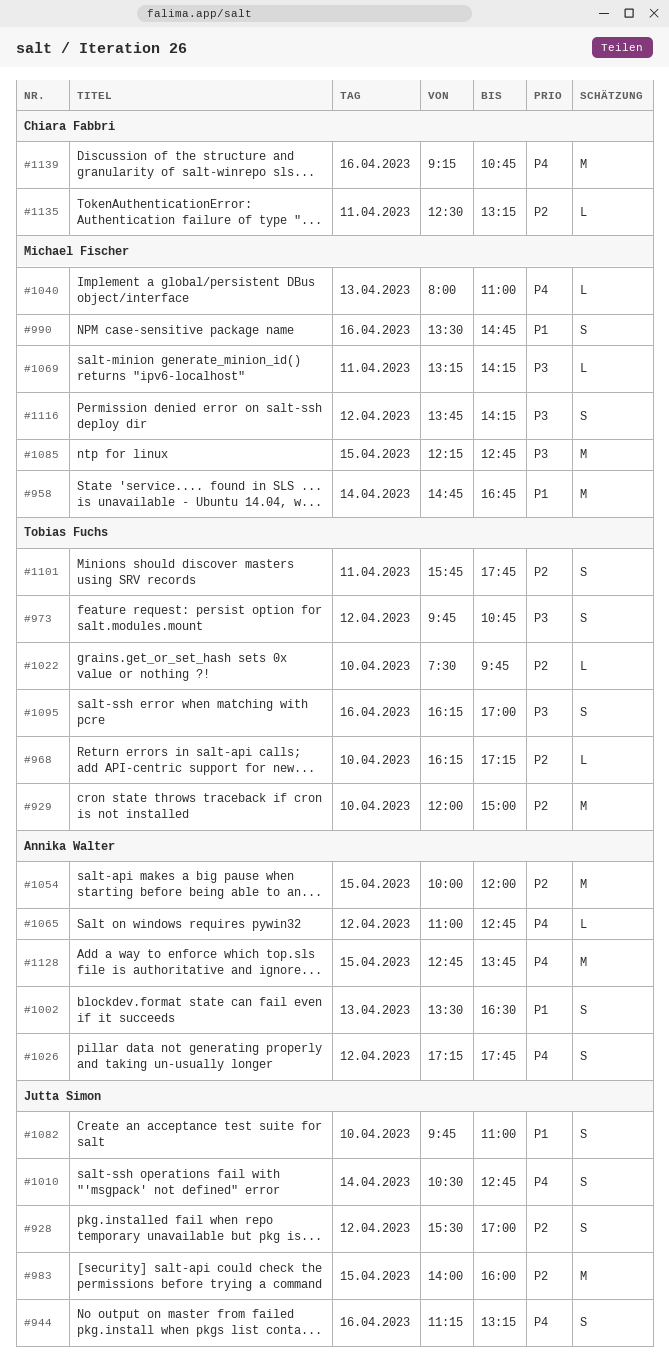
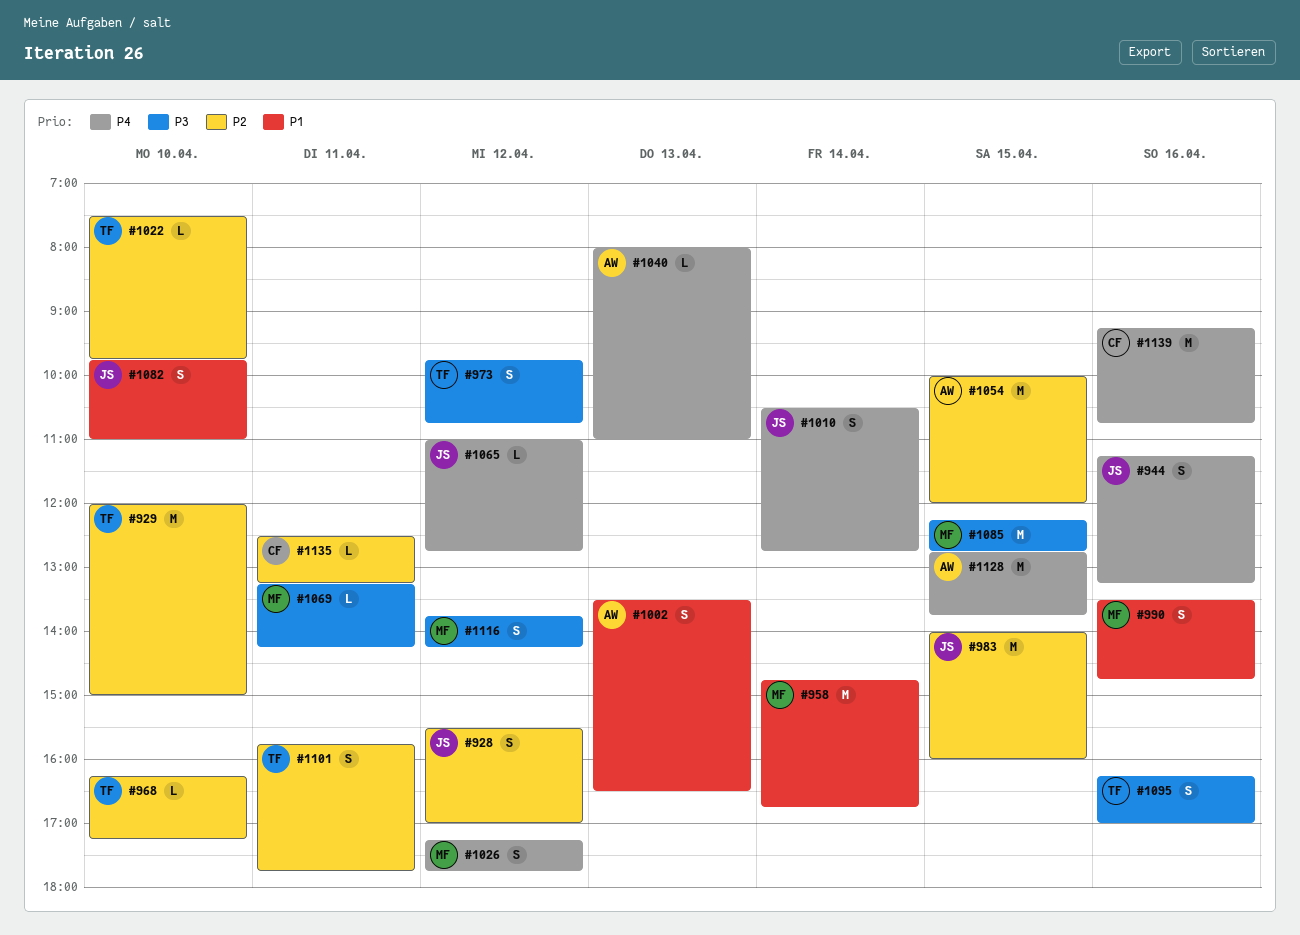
#1026, owner: Annika Walter -> Michael Fischer
#1040, owner: Michael Fischer -> Annika Walter
#1065, owner: Annika Walter -> Jutta Simon

